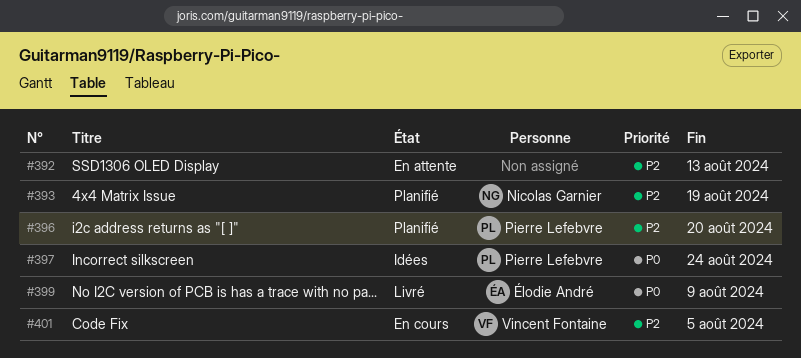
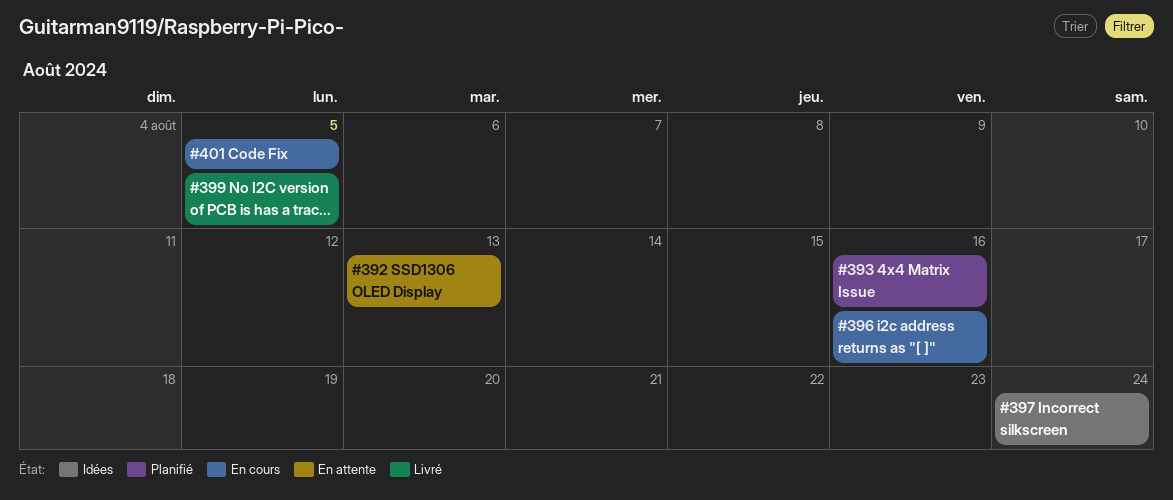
#393, due: Aug 19 -> Aug 16
#396, status: Planifié -> En cours
#396, due: Aug 20 -> Aug 16
#399, due: Aug 9 -> Aug 5

